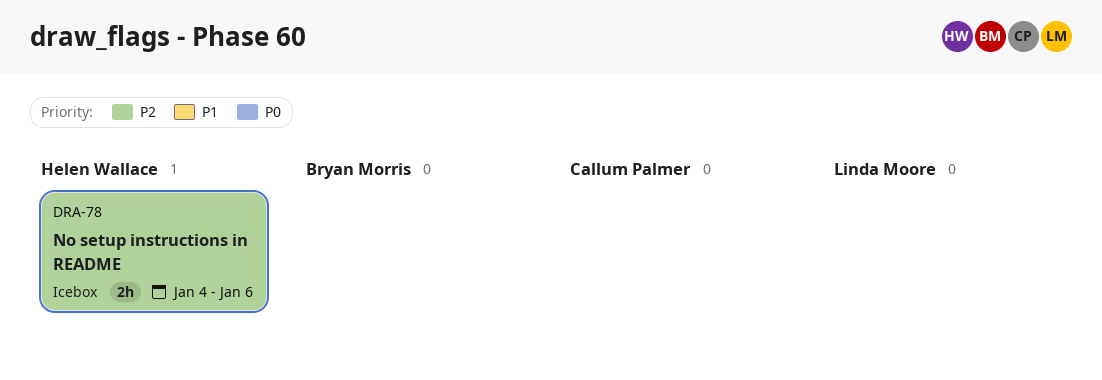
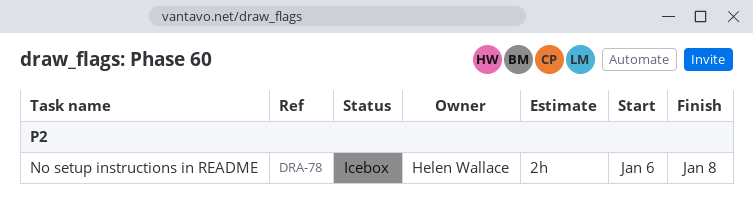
DRA-78, start: Jan 4 -> Jan 6
DRA-78, due: Jan 6 -> Jan 8

